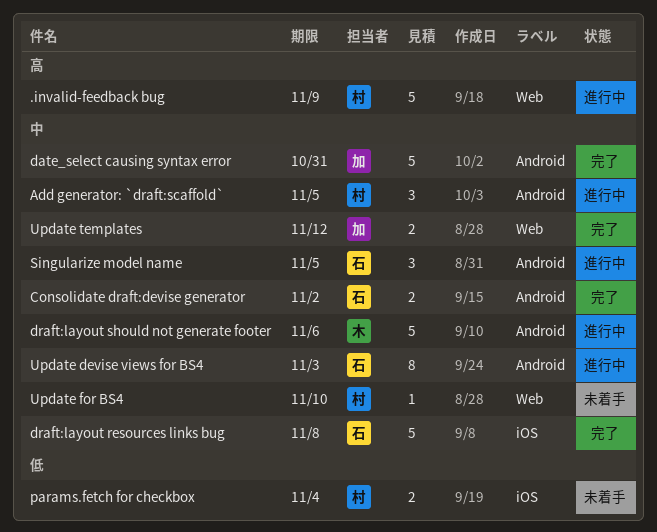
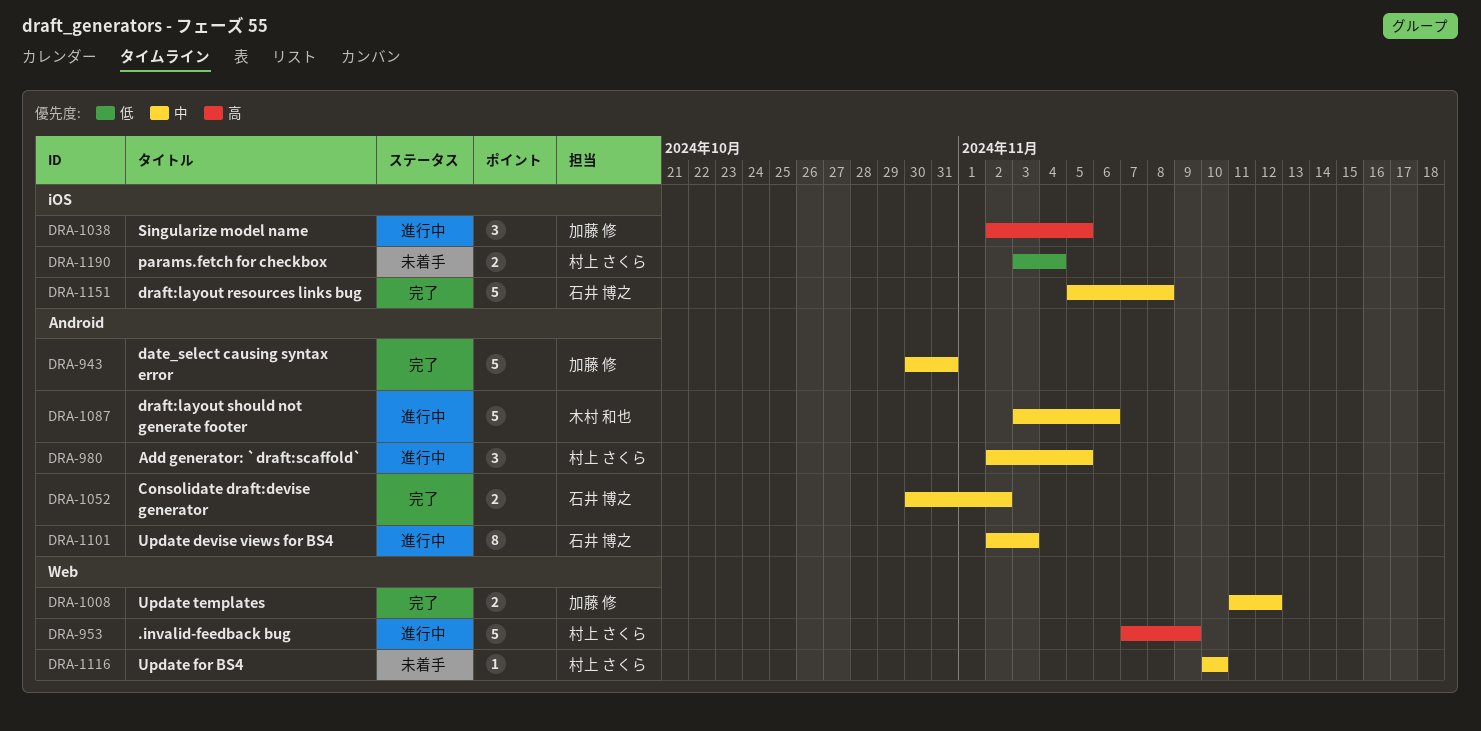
Singularize model name, owner: 石井 博之 -> 加藤 修
Singularize model name, priority: 中 -> 高
Singularize model name, label: Android -> iOS

